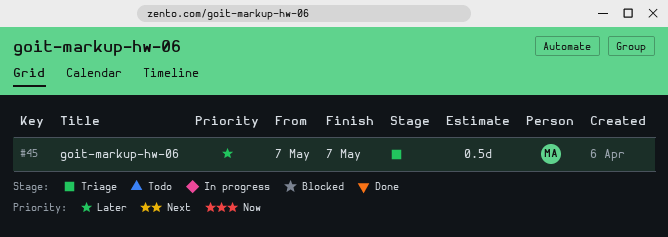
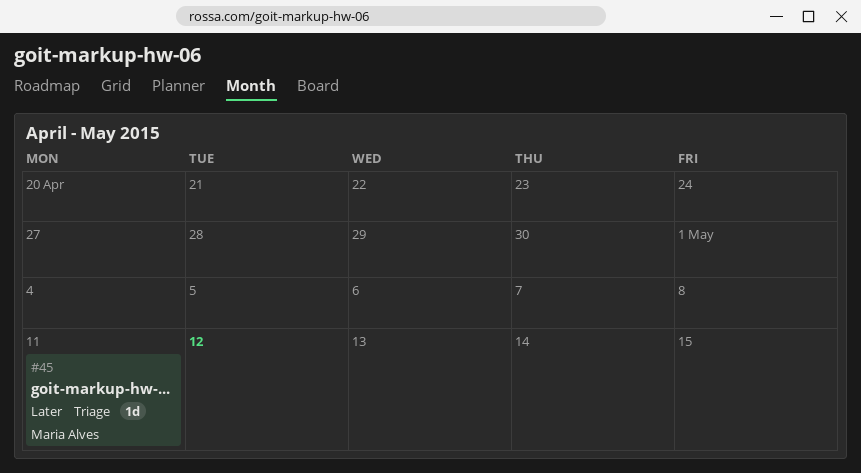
#45, estimate: 0.5d -> 1d
#45, due: May 7 -> May 11

